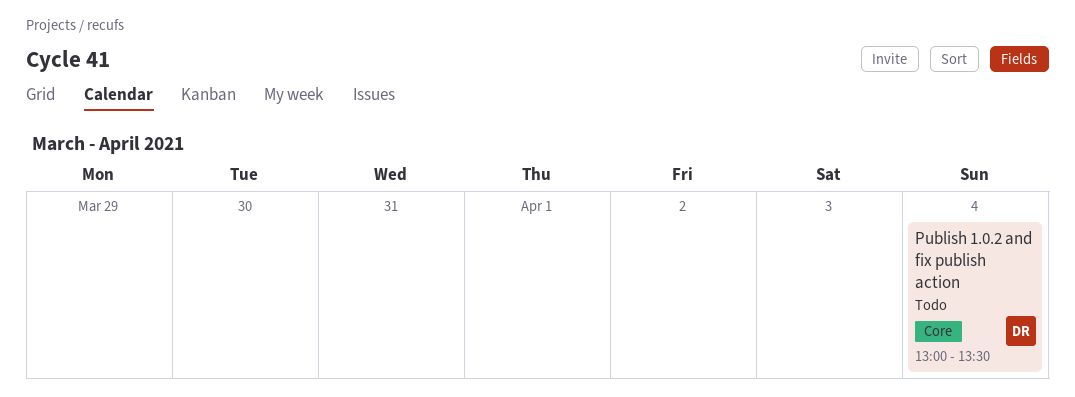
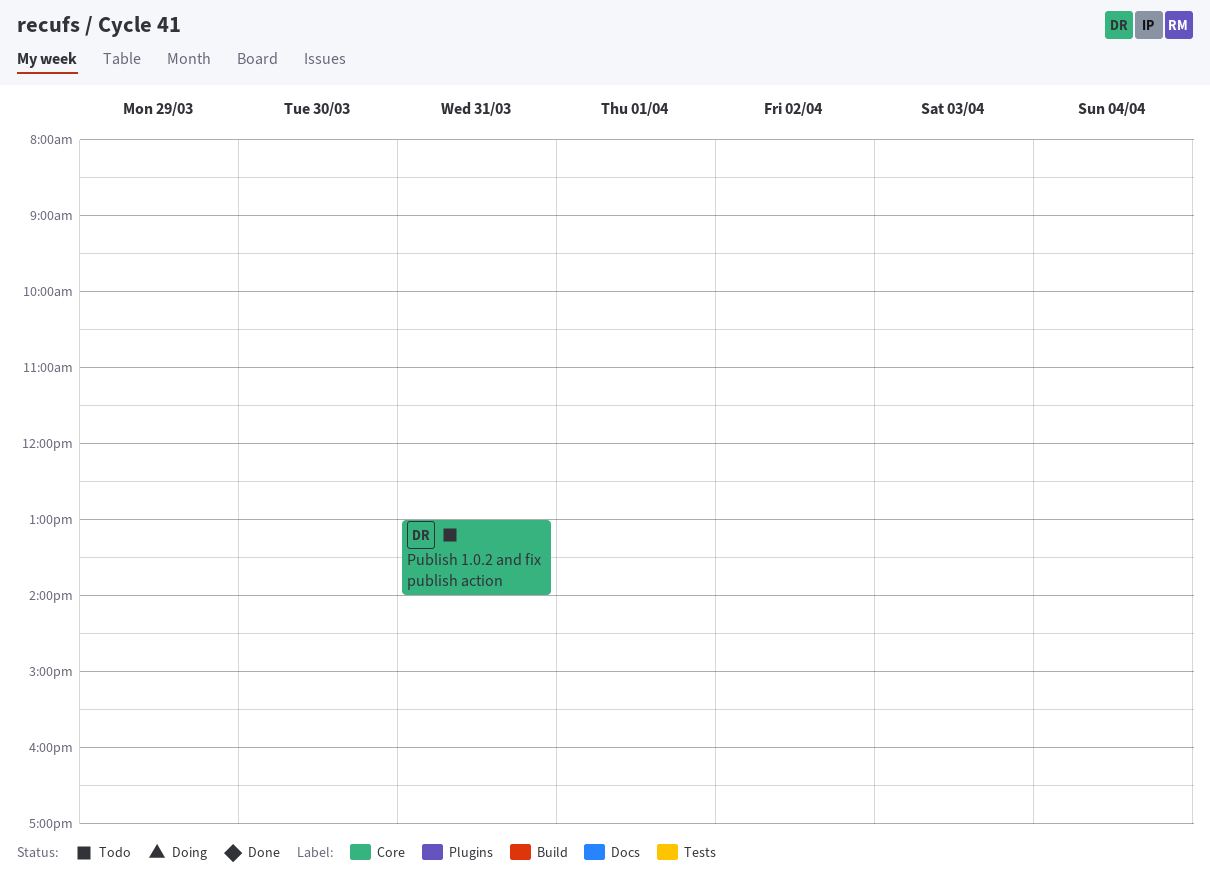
Publish 1.0.2 and fix publish action, day: Apr 4 -> Mar 31
Publish 1.0.2 and fix publish action, ends: 13:30 -> 14:00

